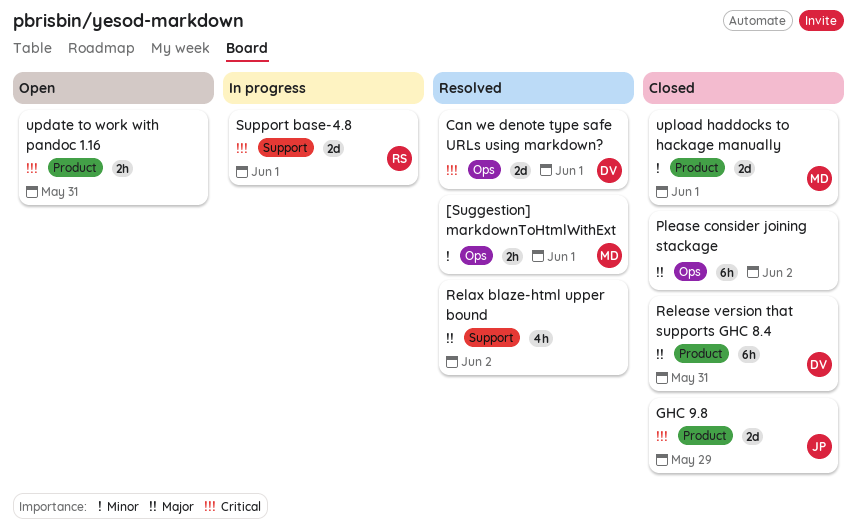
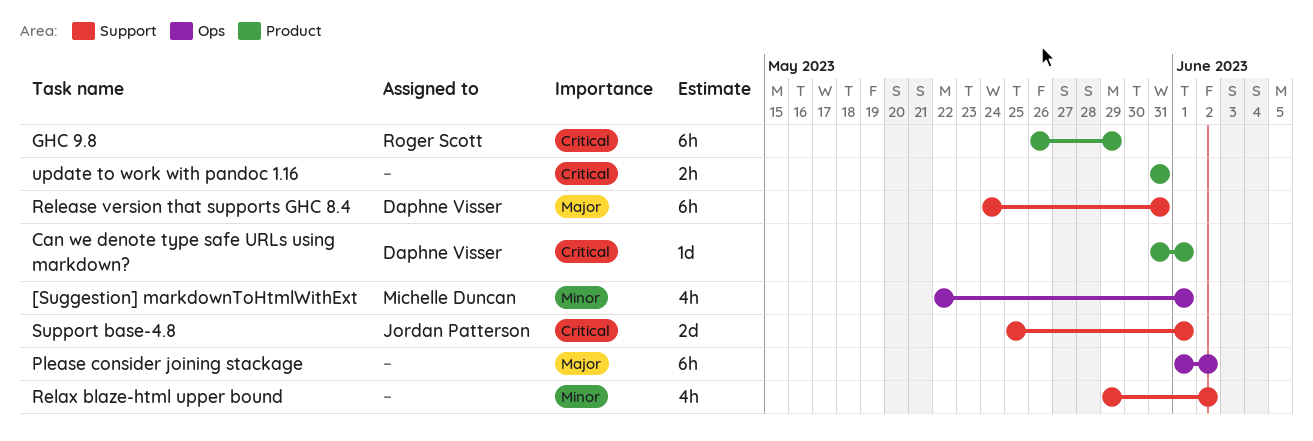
[Suggestion] markdownToHtmlWithExt, estimate: 2h -> 4h
Can we denote type safe URLs using markdown?, label: Ops -> Product
Can we denote type safe URLs using markdown?, estimate: 2d -> 1d
GHC 9.8, owner: Jordan Patterson -> Roger Scott
GHC 9.8, estimate: 2d -> 6h
Relax blaze-html upper bound, priority: Major -> Minor
Release version that supports GHC 8.4, label: Product -> Support
Support base-4.8, owner: Roger Scott -> Jordan Patterson
upload haddocks to hackage manually: present -> none

